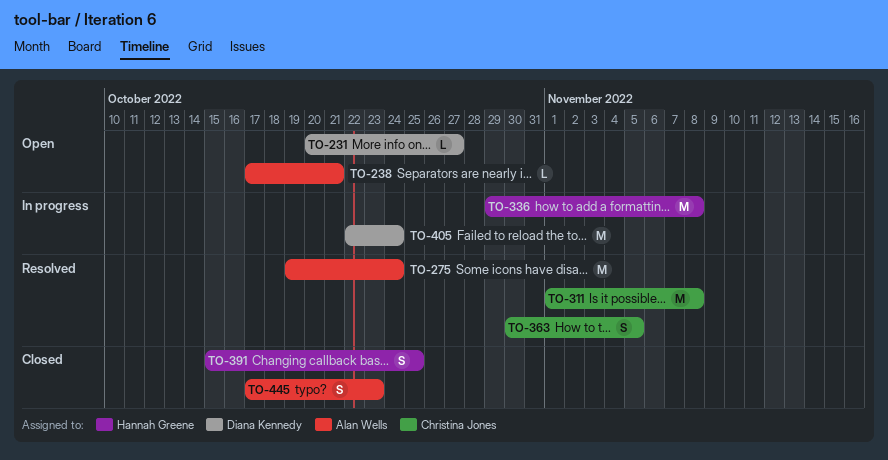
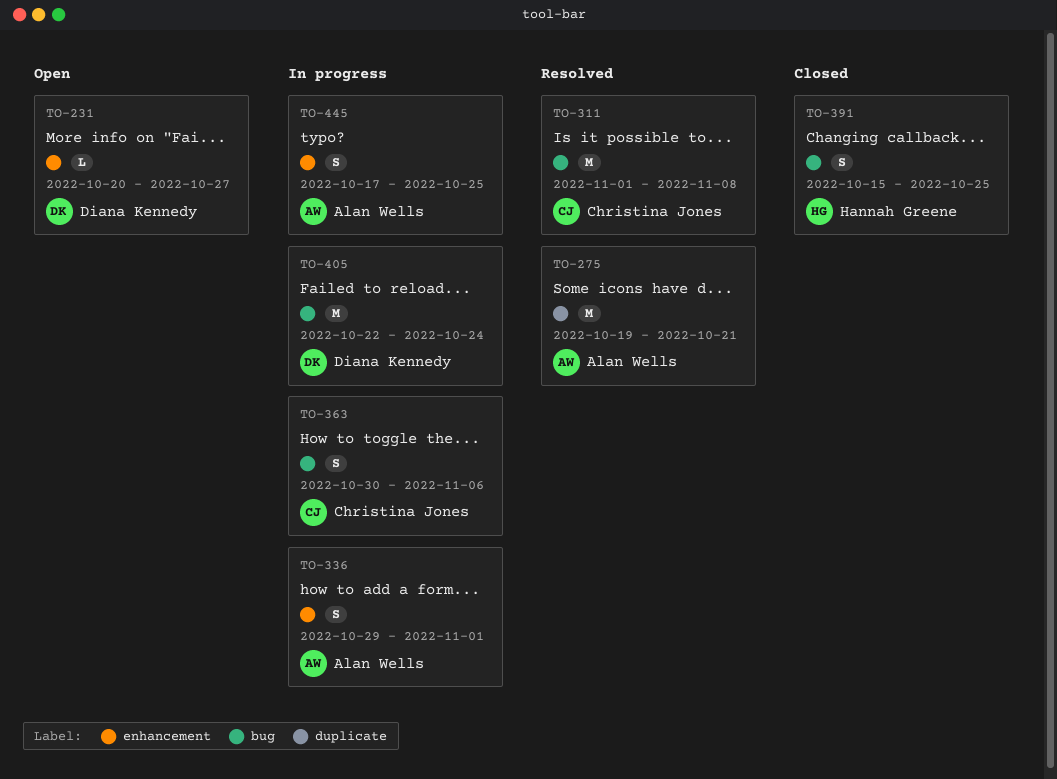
TO-238: present -> none
TO-275, due: Oct 24 -> Oct 21
TO-336, owner: Hannah Greene -> Alan Wells
TO-336, estimate: M -> S
TO-336, due: Nov 8 -> Nov 1
TO-363, status: Resolved -> In progress
TO-363, due: Nov 5 -> Nov 6
TO-445, status: Closed -> In progress
TO-445, due: Oct 23 -> Oct 25

